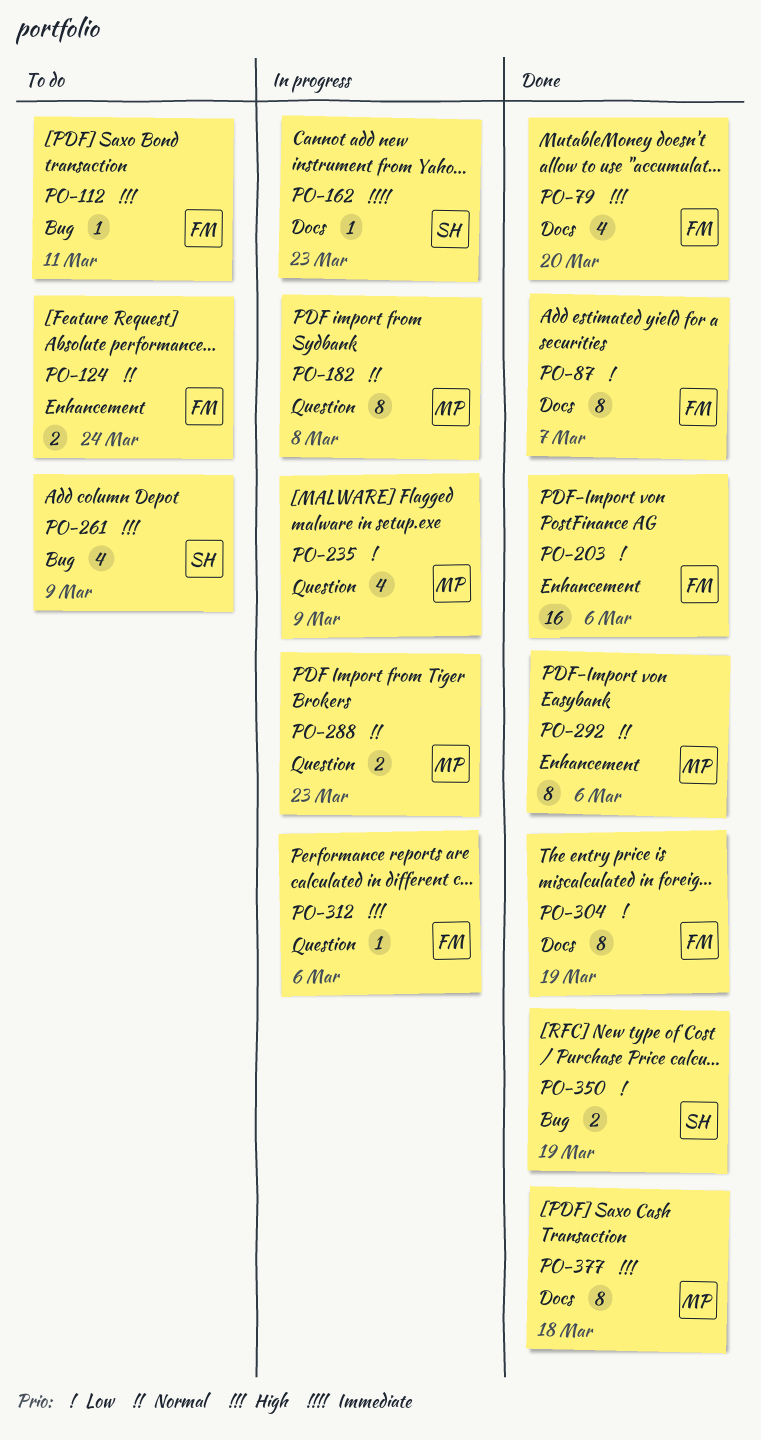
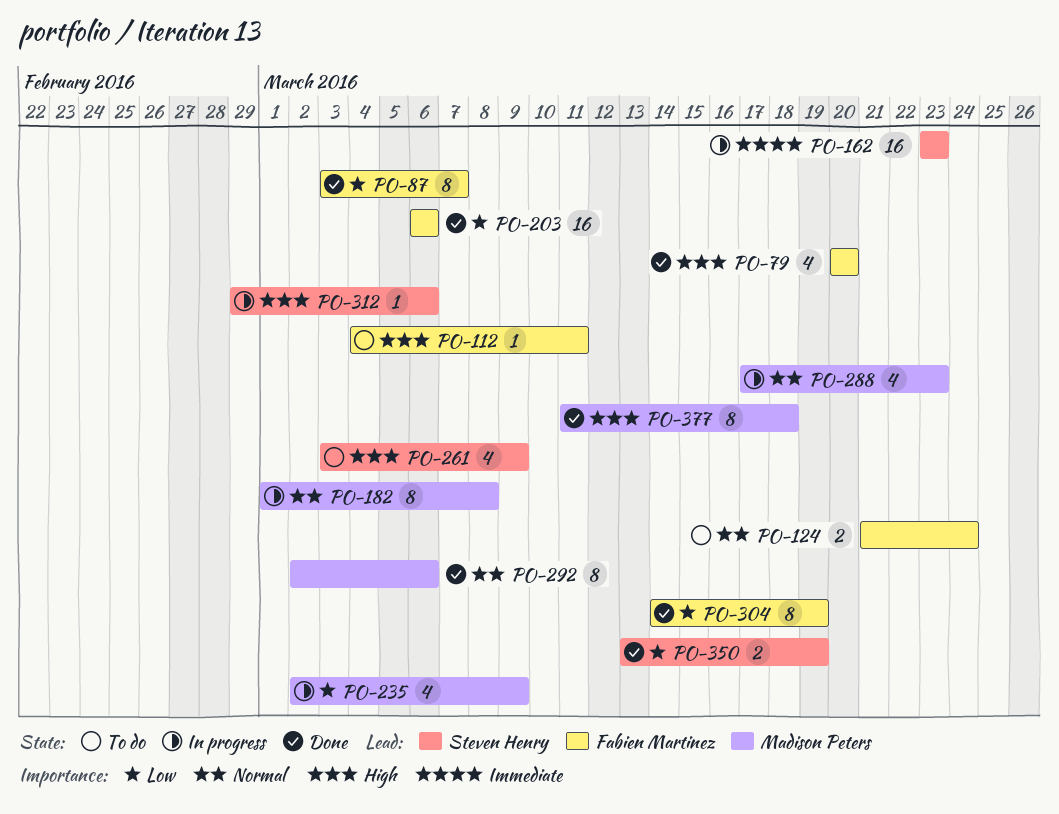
PO-162, estimate: 1 -> 16
PO-288, estimate: 2 -> 4
PO-312, owner: Fabien Martinez -> Steven Henry

